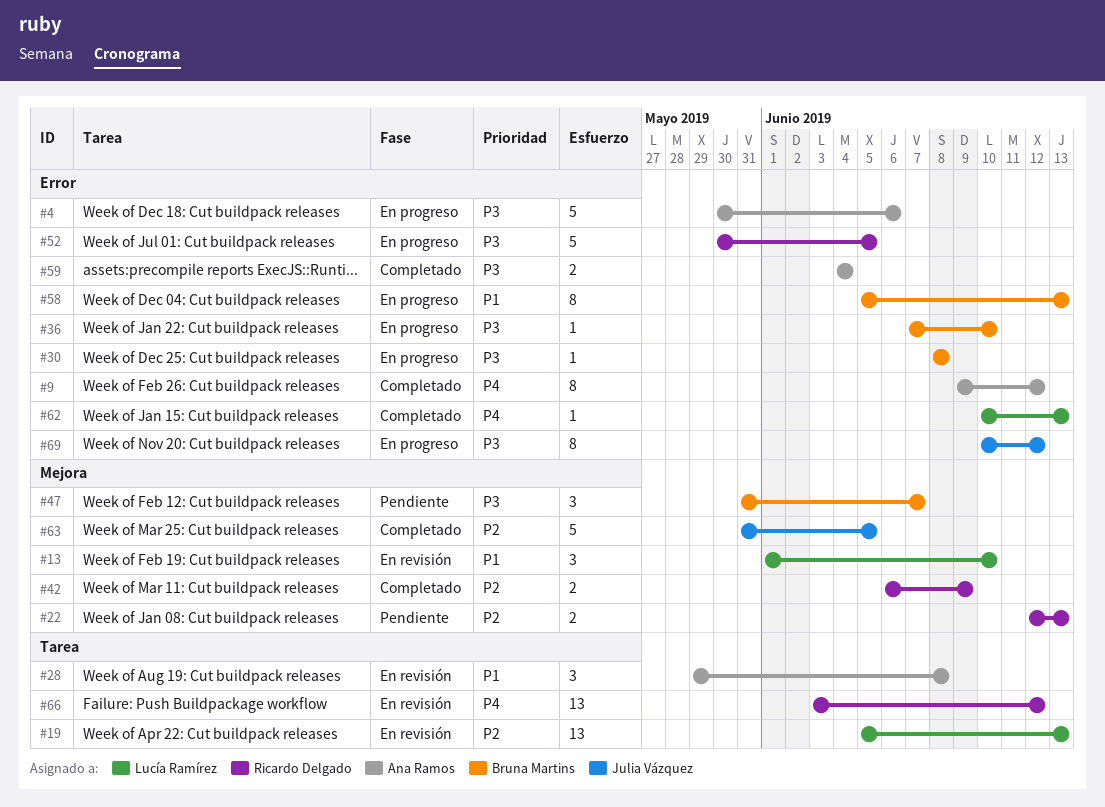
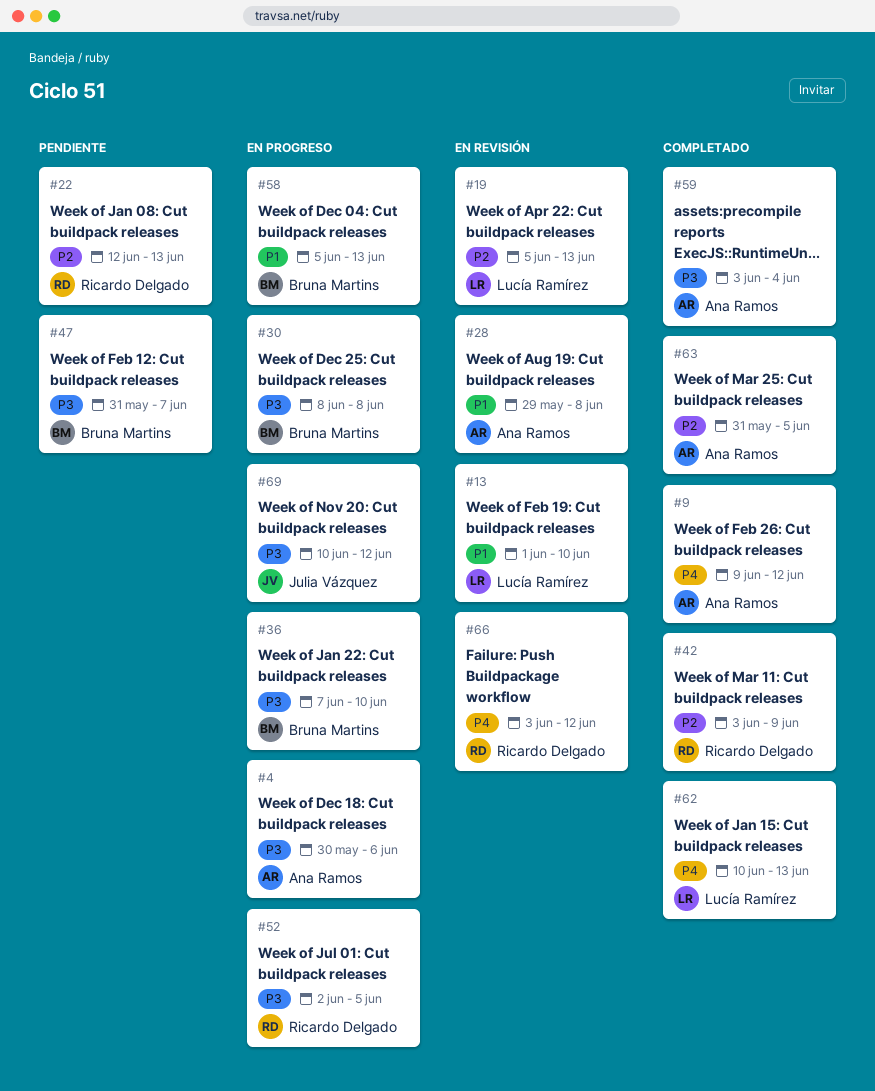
#42, start: Jun 6 -> Jun 3
#52, start: May 30 -> Jun 2
#59, start: Jun 4 -> Jun 3
#63, owner: Julia Vázquez -> Ana Ramos

